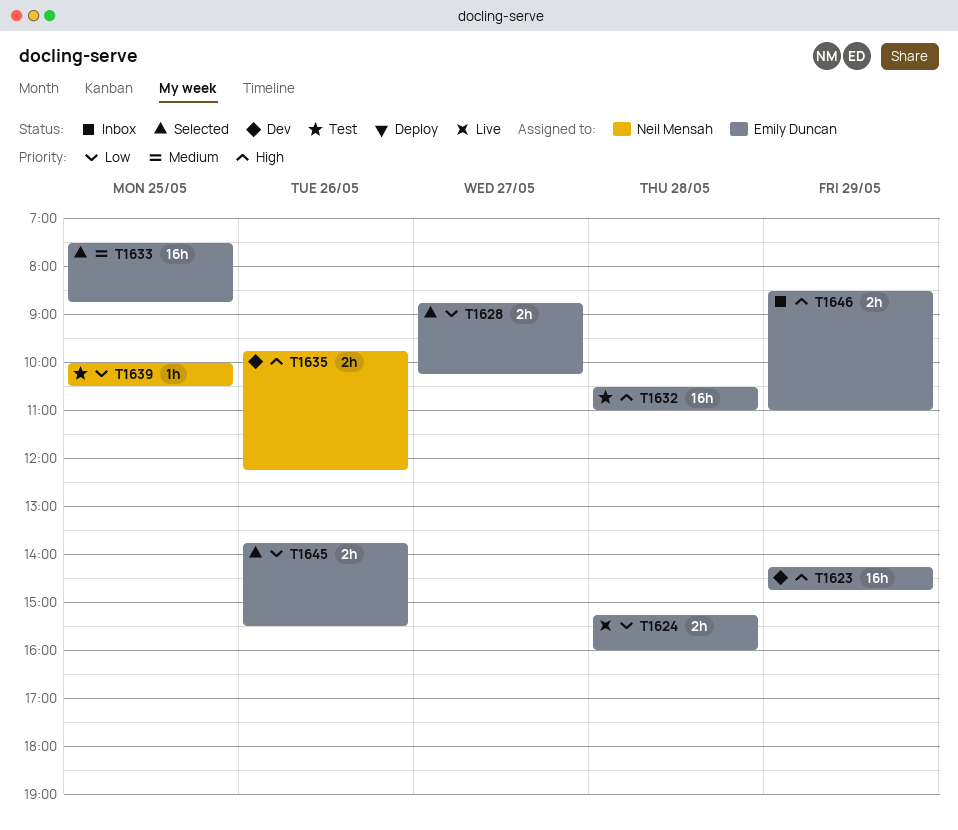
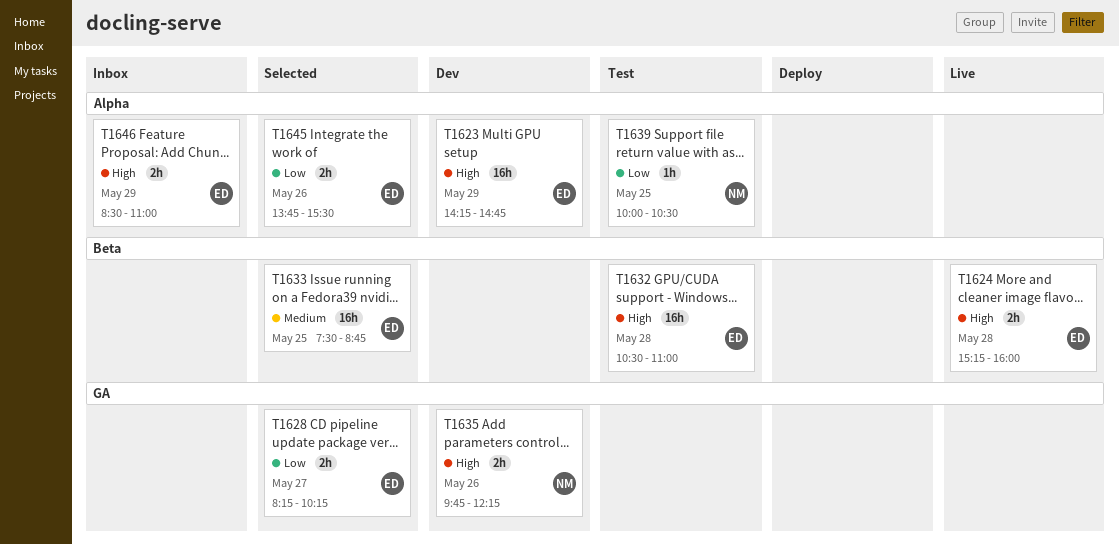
T1624, priority: Low -> High
T1628, begins: 08:45 -> 08:15

